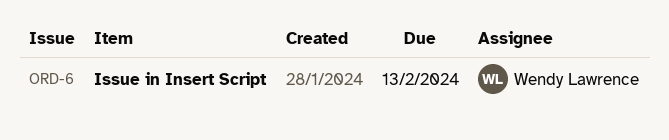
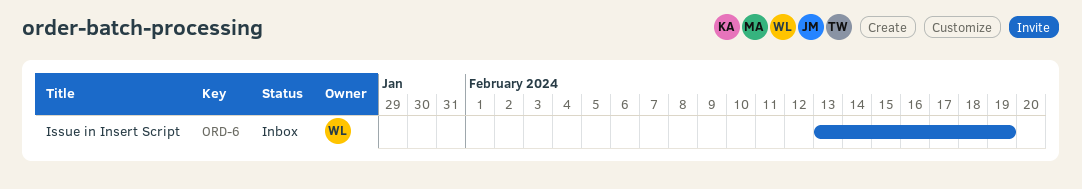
ORD-6, due: Feb 13 -> Feb 19

